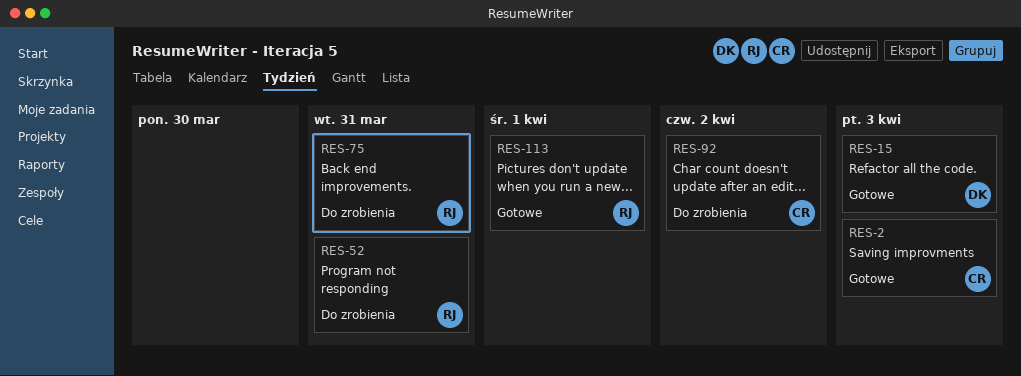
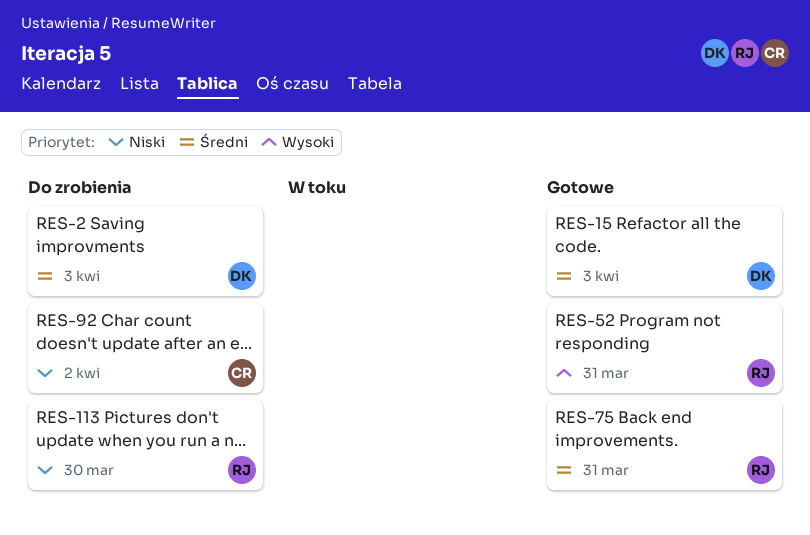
RES-2, status: Gotowe -> Do zrobienia
RES-2, owner: CR -> DK
RES-52, status: Do zrobienia -> Gotowe
RES-75, status: Do zrobienia -> Gotowe
RES-113, status: Gotowe -> Do zrobienia
RES-113, due: Apr 1 -> Mar 30

